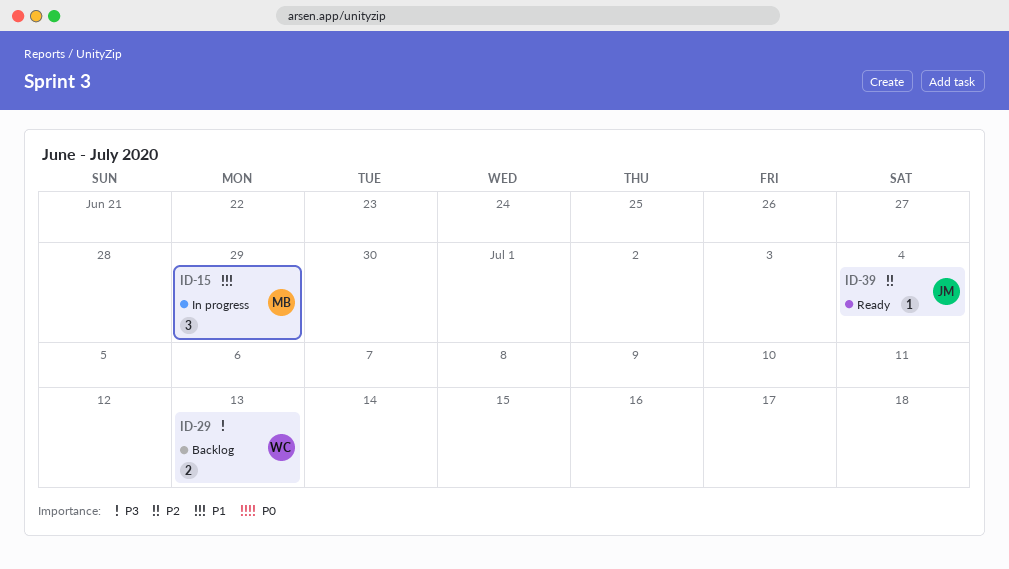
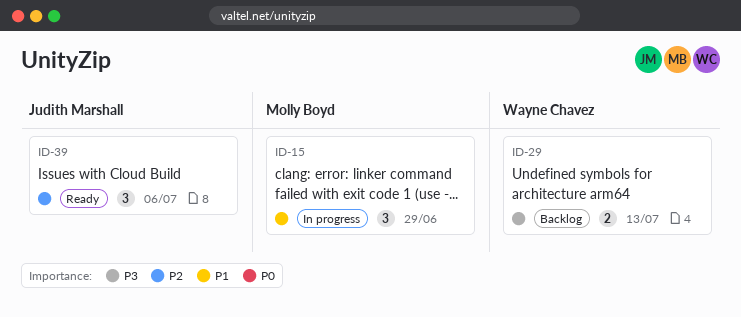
ID-39, estimate: 1 -> 3
ID-39, due: Jul 4 -> Jul 6

